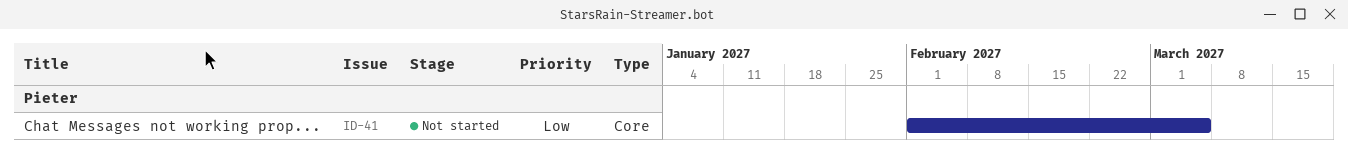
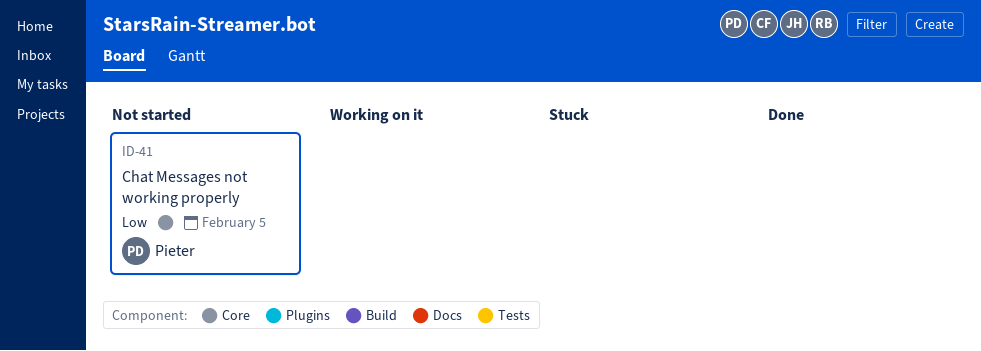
ID-41, due: Mar 5 -> Feb 5

